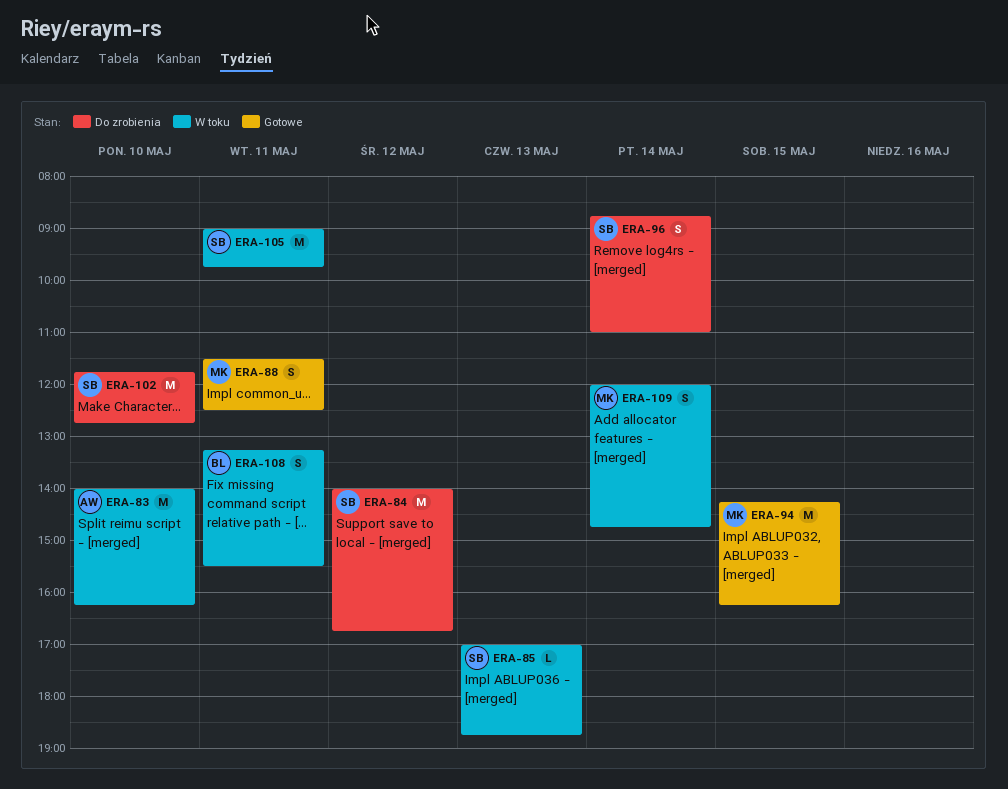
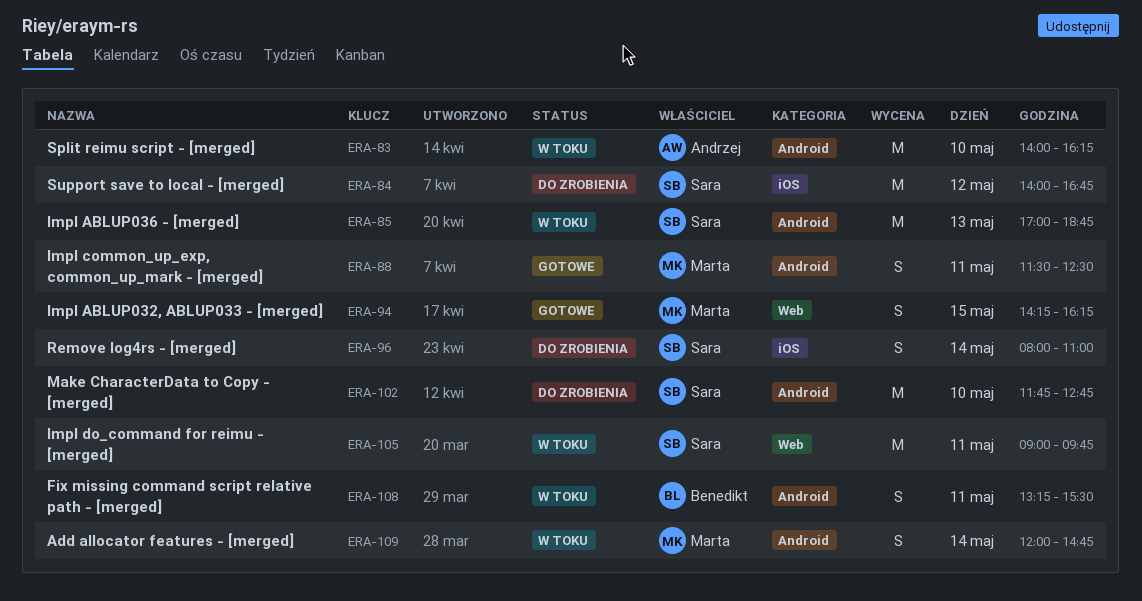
ERA-85, estimate: L -> M
ERA-94, estimate: M -> S
ERA-96, begins: 08:45 -> 08:00

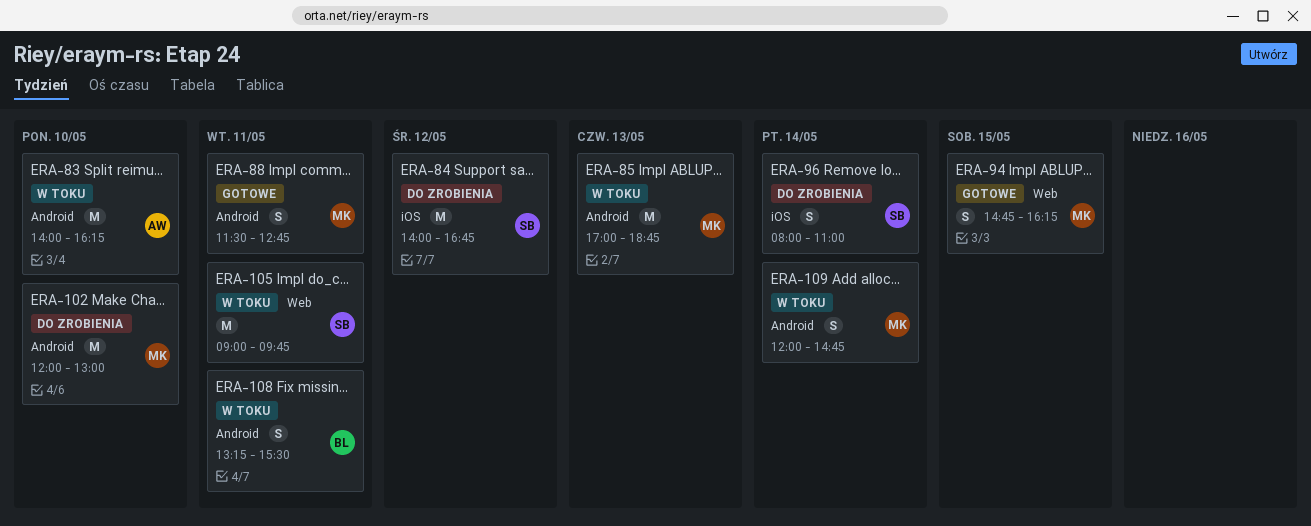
ERA-85, owner: Sara -> Marta
ERA-88, ends: 12:30 -> 12:45
ERA-94, begins: 14:15 -> 14:45
ERA-102, owner: Sara -> Marta
ERA-102, begins: 11:45 -> 12:00
ERA-102, ends: 12:45 -> 13:00

